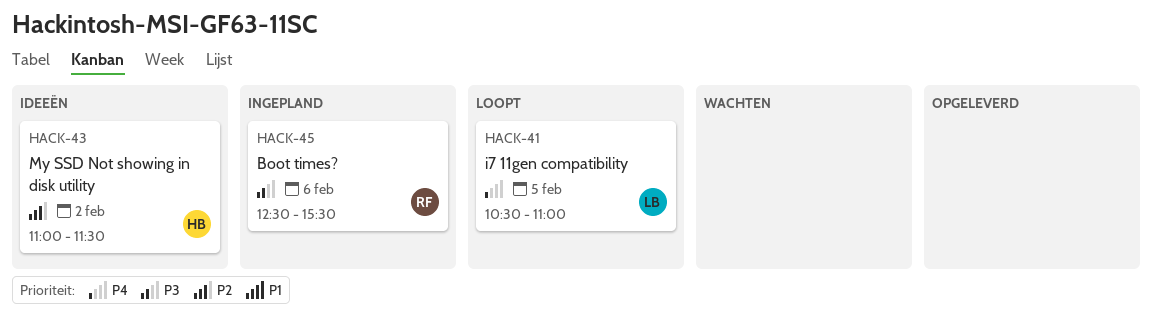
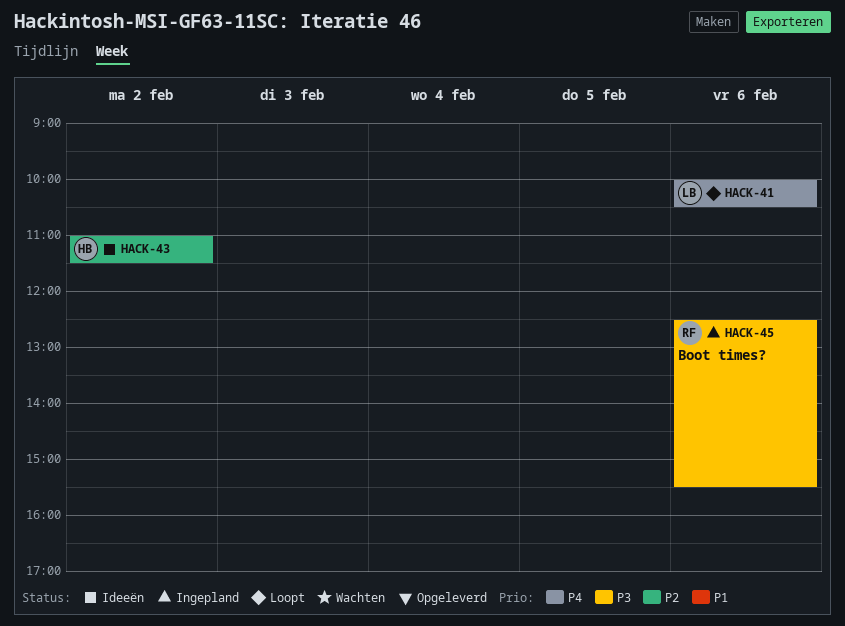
HACK-41, day: Feb 5 -> Feb 6
HACK-41, begins: 10:30 -> 10:00
HACK-41, ends: 11:00 -> 10:30

